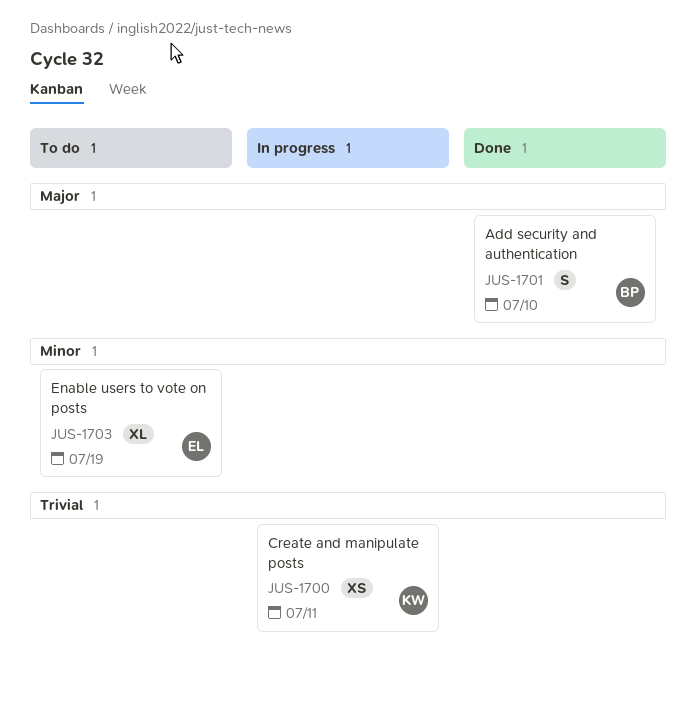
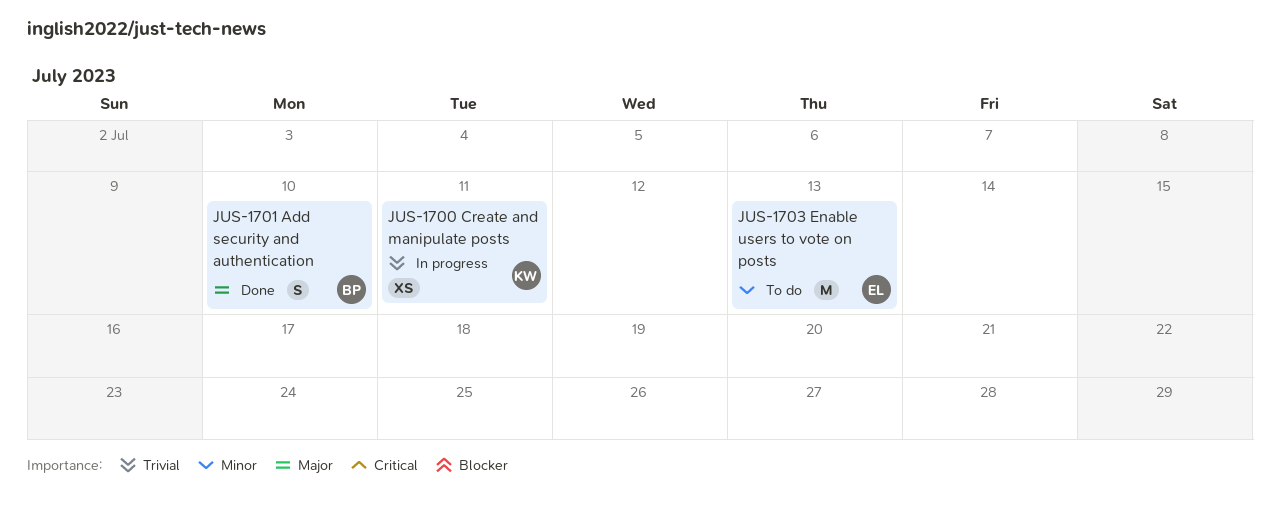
JUS-1703, estimate: XL -> M
JUS-1703, due: Jul 19 -> Jul 13

